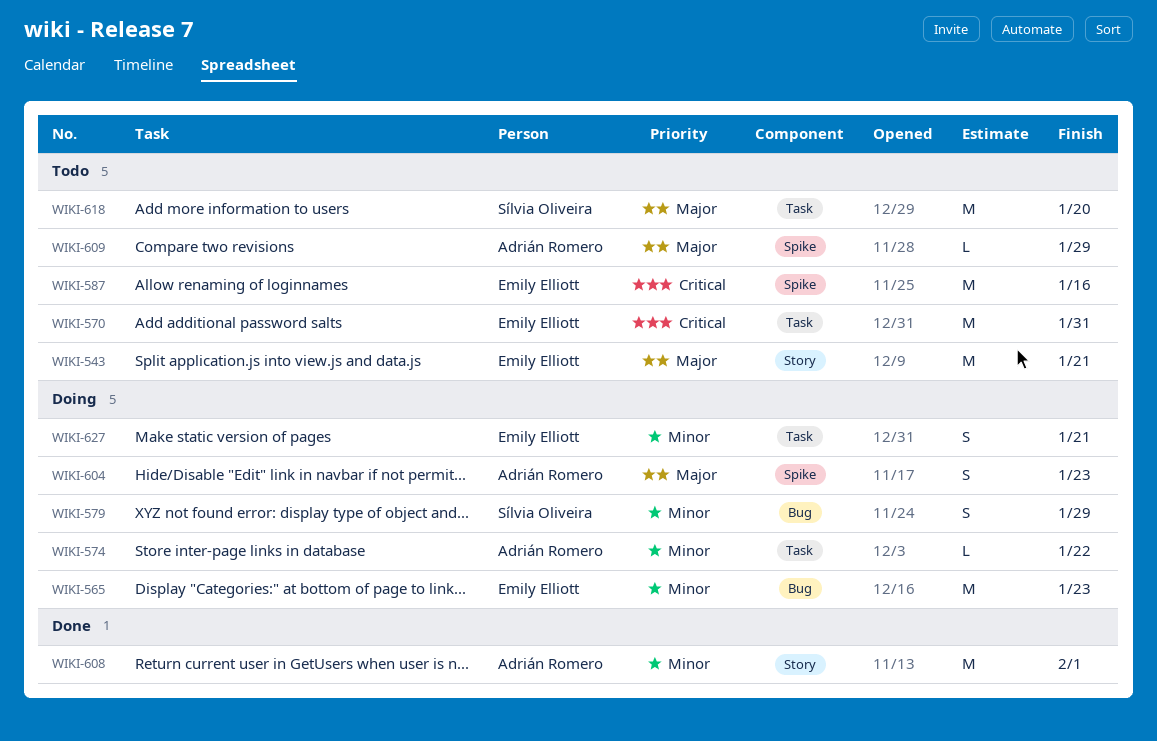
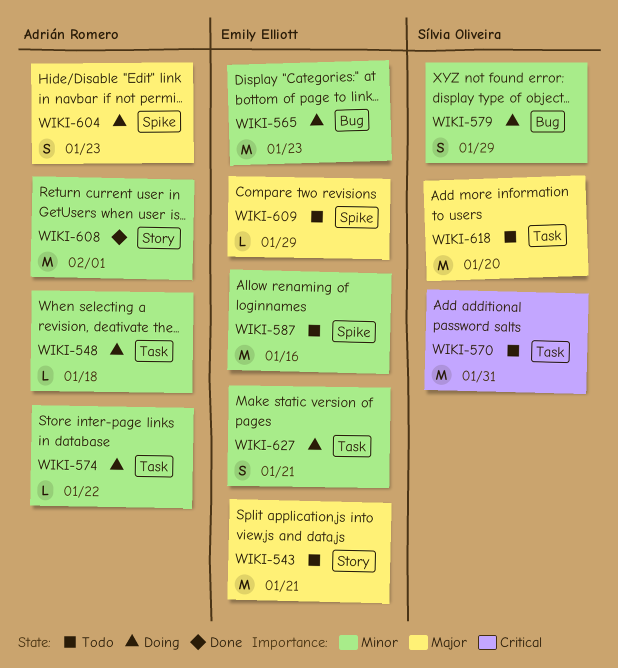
WIKI-548: none -> present
WIKI-570, owner: Emily Elliott -> Sílvia Oliveira
WIKI-587, priority: Critical -> Minor
WIKI-609, owner: Adrián Romero -> Emily Elliott

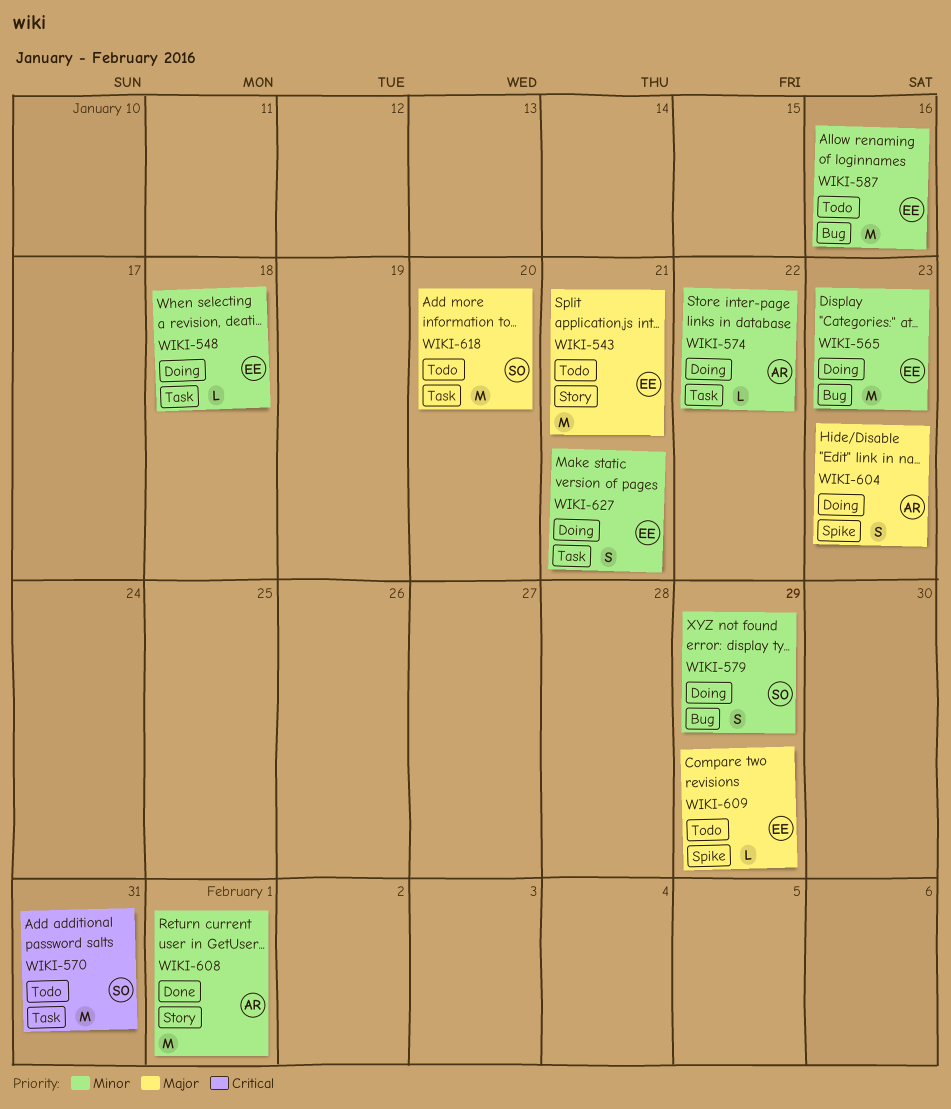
WIKI-548, owner: Adrián Romero -> Emily Elliott
WIKI-587, label: Spike -> Bug

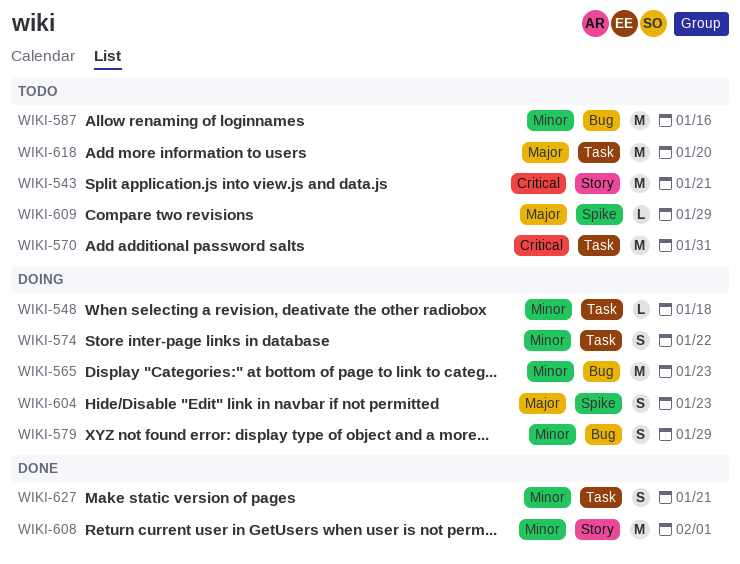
WIKI-543, priority: Major -> Critical
WIKI-574, estimate: L -> S
WIKI-627, status: Doing -> Done

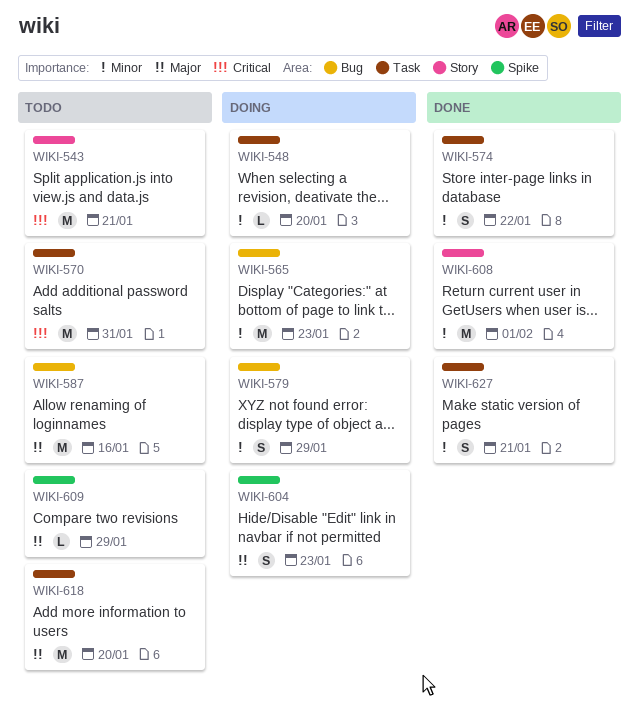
WIKI-548, due: Jan 18 -> Jan 20
WIKI-574, status: Doing -> Done
WIKI-587, priority: Minor -> Major

